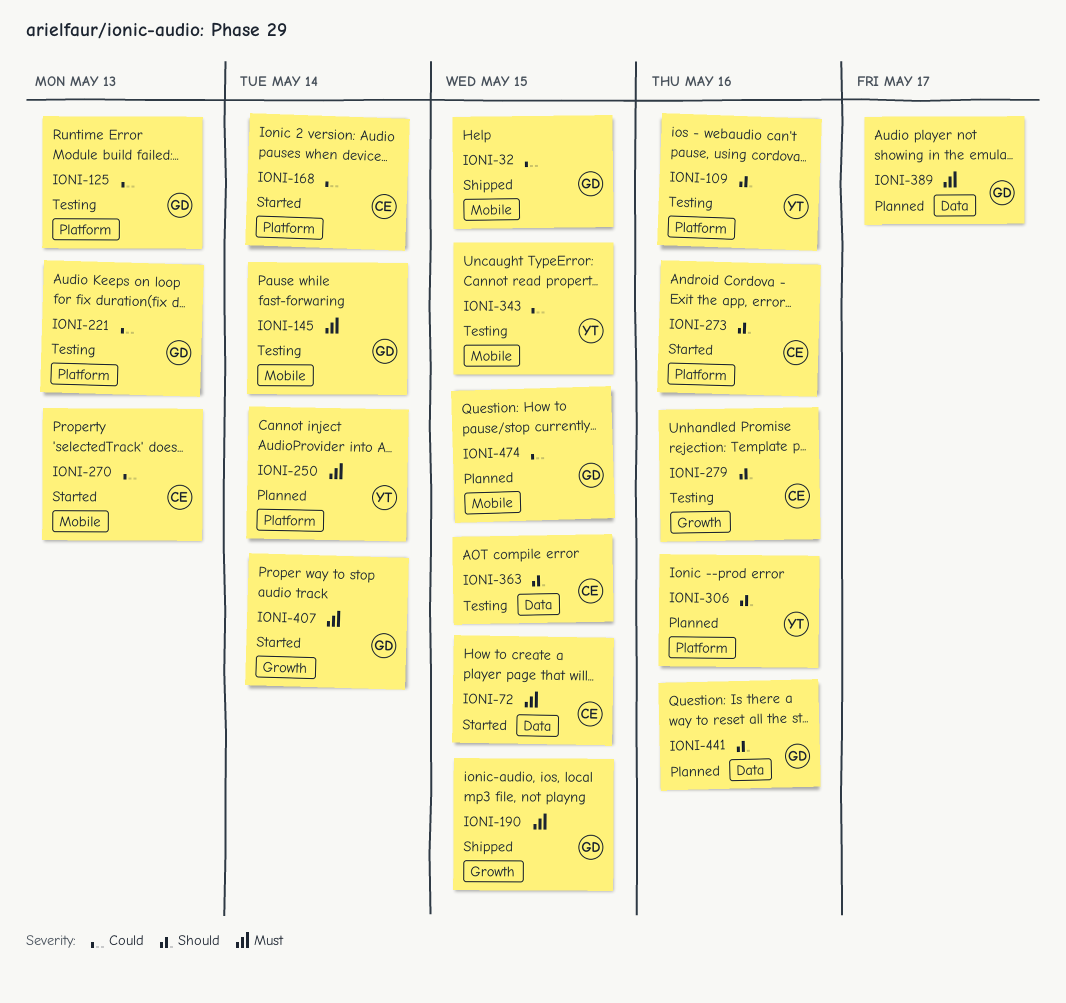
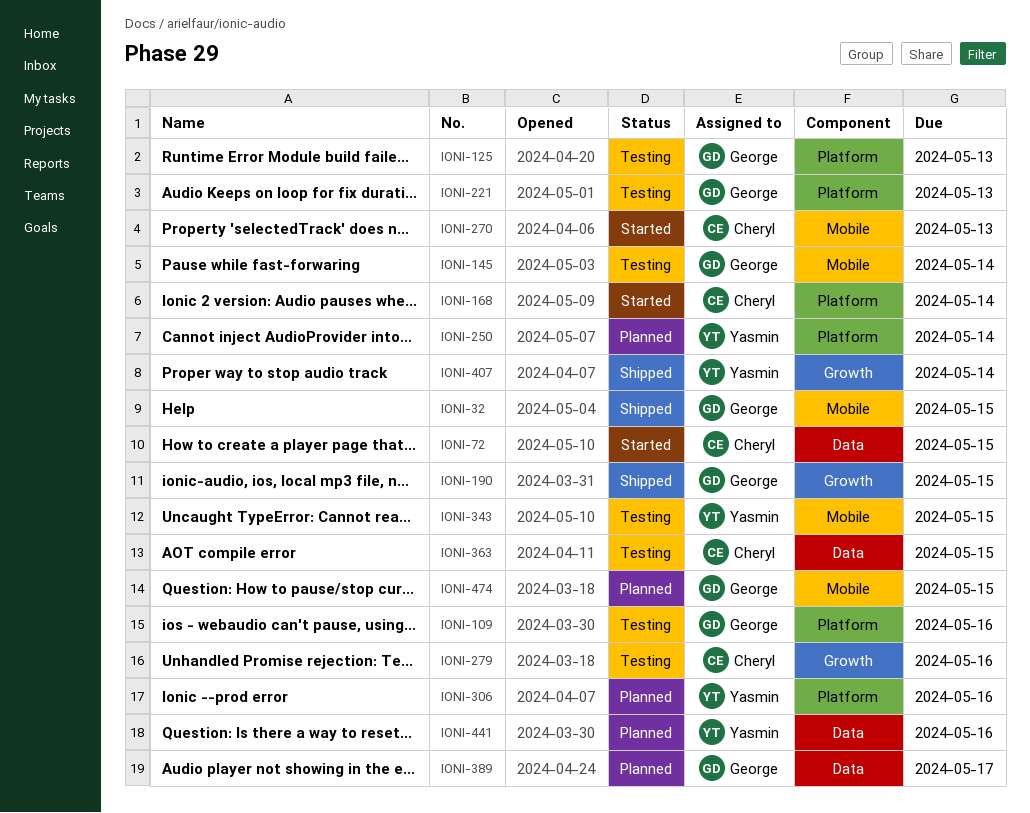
IONI-109, owner: Yasmin -> George
IONI-273: present -> none
IONI-407, status: Started -> Shipped
IONI-407, owner: George -> Yasmin
IONI-441, owner: George -> Yasmin

